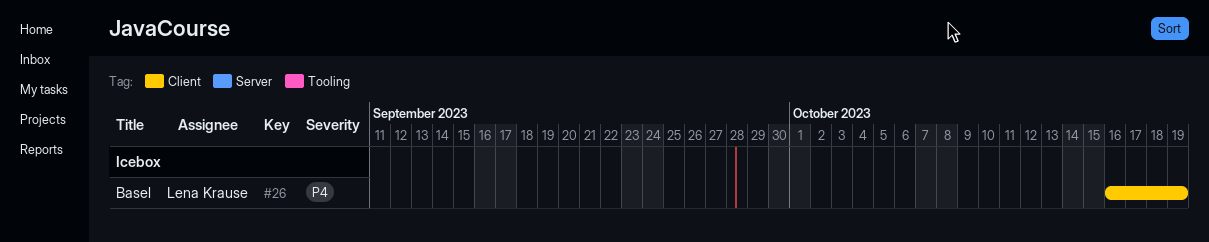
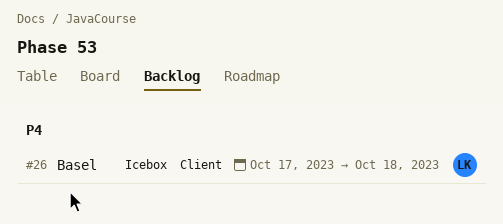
#26, start: Oct 16 -> Oct 17
#26, due: Oct 19 -> Oct 18

